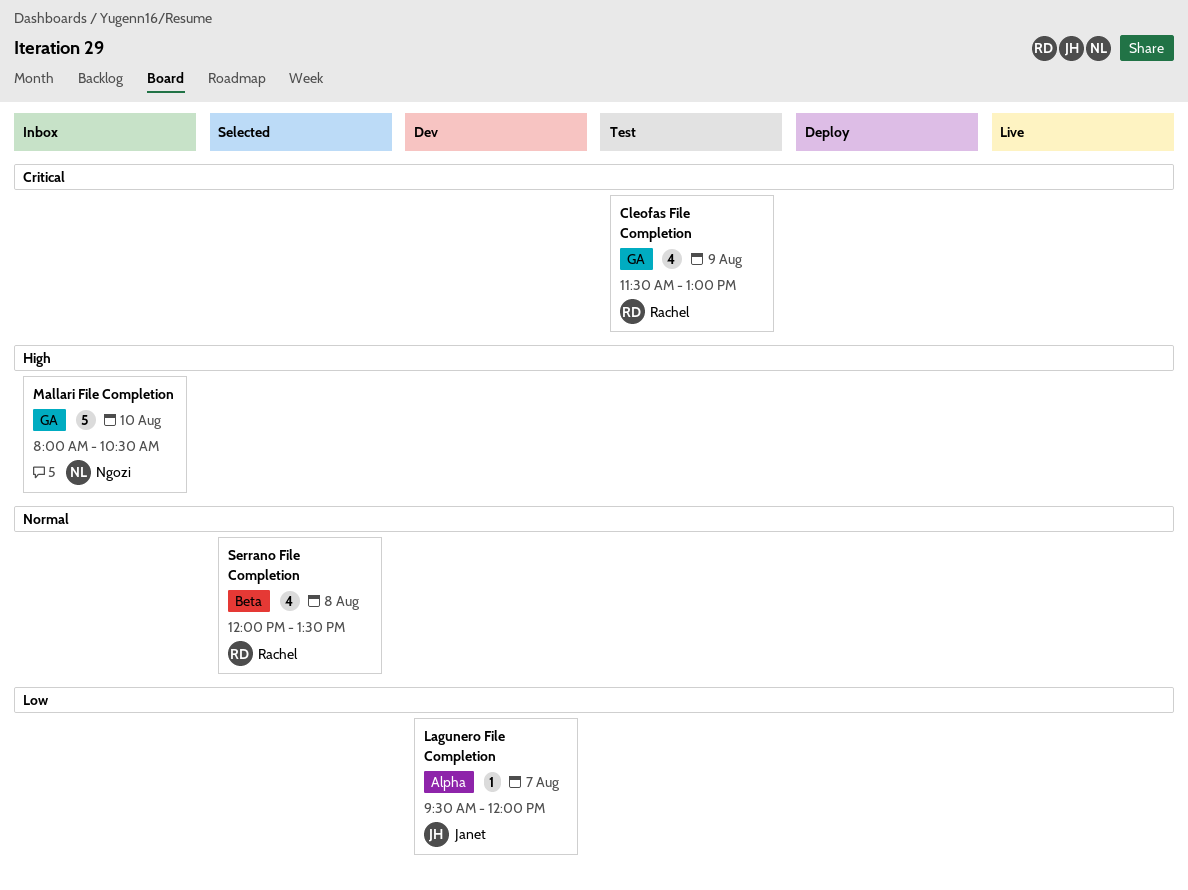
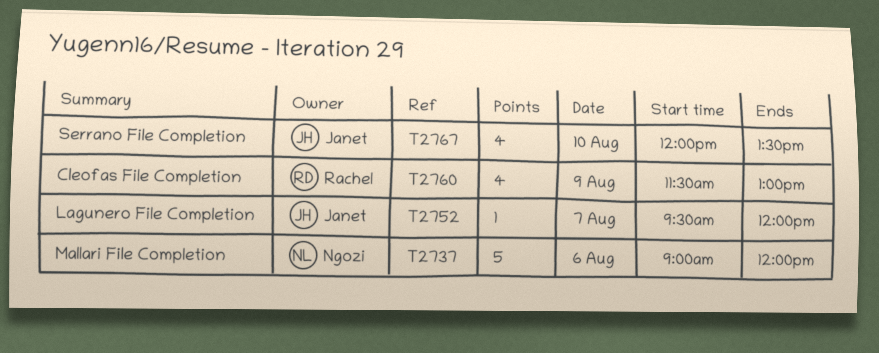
Mallari File Completion, day: Aug 10 -> Aug 6
Mallari File Completion, begins: 08:00 -> 09:00
Mallari File Completion, ends: 10:30 -> 12:00
Serrano File Completion, owner: Rachel -> Janet
Serrano File Completion, day: Aug 8 -> Aug 10

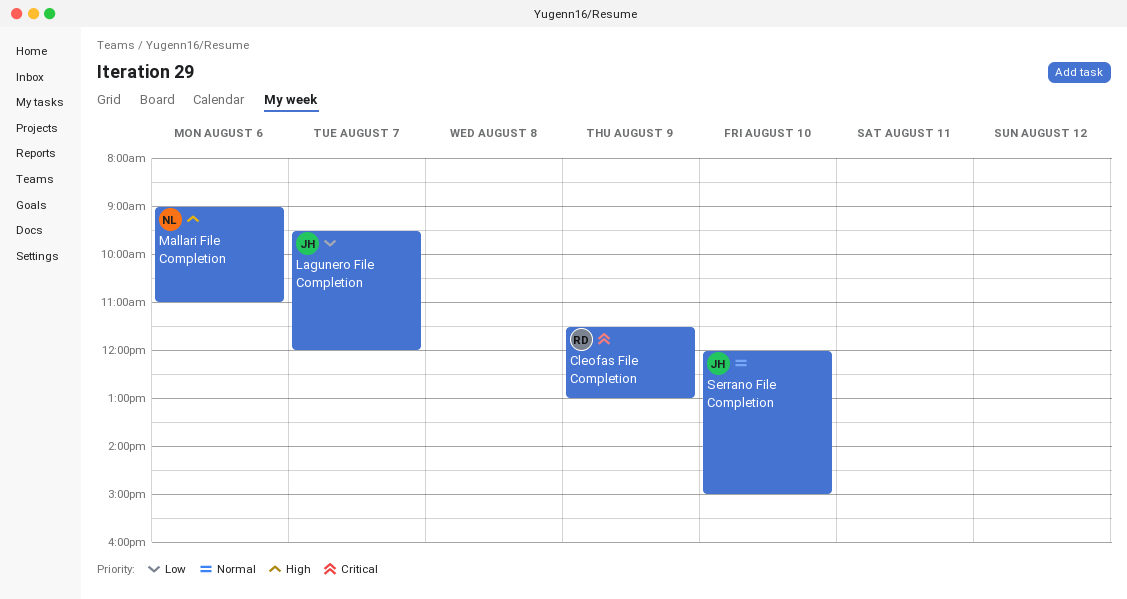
Mallari File Completion, ends: 12:00 -> 11:00
Serrano File Completion, ends: 13:30 -> 15:00

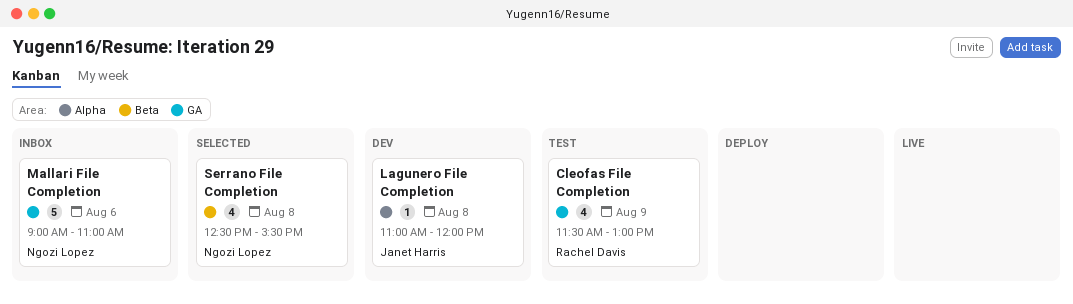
Lagunero File Completion, day: Aug 7 -> Aug 8
Lagunero File Completion, begins: 09:30 -> 11:00
Serrano File Completion, owner: Janet Harris -> Ngozi Lopez
Serrano File Completion, day: Aug 10 -> Aug 8
Serrano File Completion, begins: 12:00 -> 12:30
Serrano File Completion, ends: 15:00 -> 15:30

